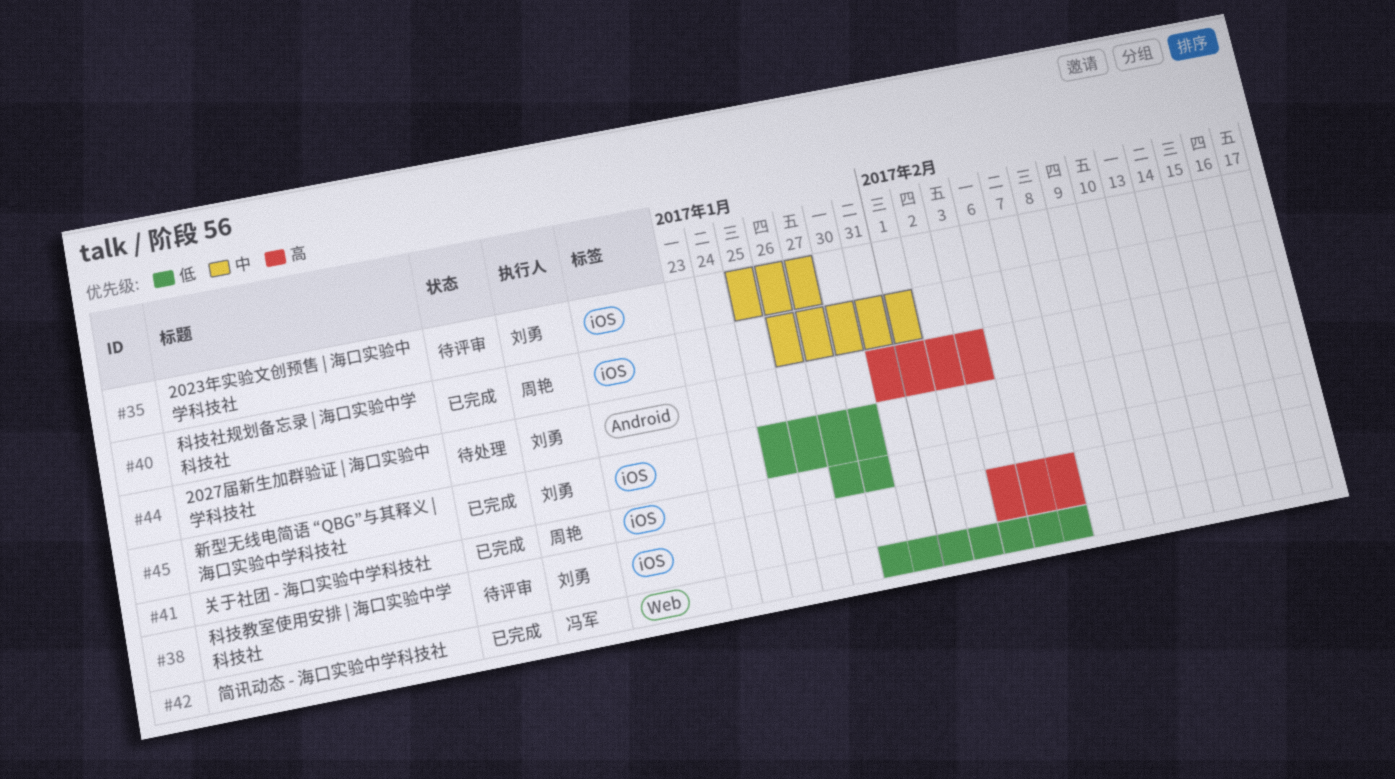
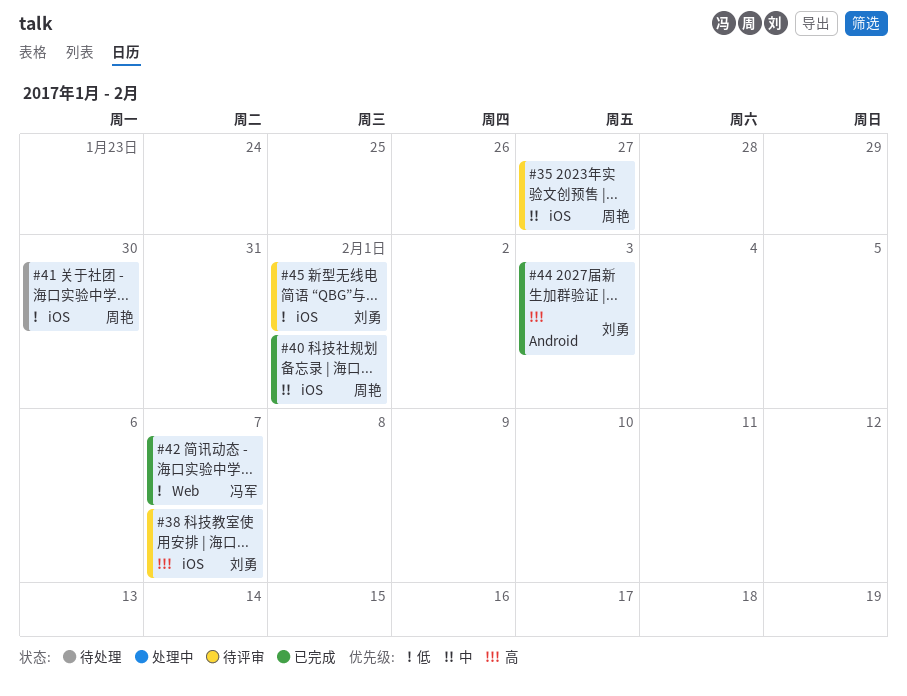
#35, owner: 刘勇 -> 周艳
#41, status: 已完成 -> 待处理
#44, status: 待处理 -> 已完成
#45, status: 已完成 -> 待评审
#45, due: Jan 30 -> Feb 1

